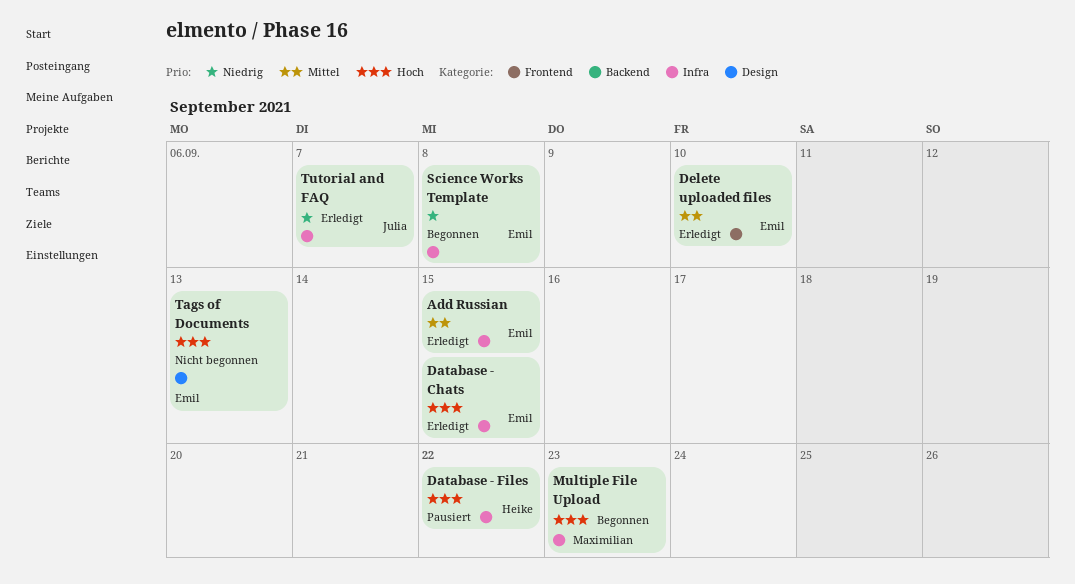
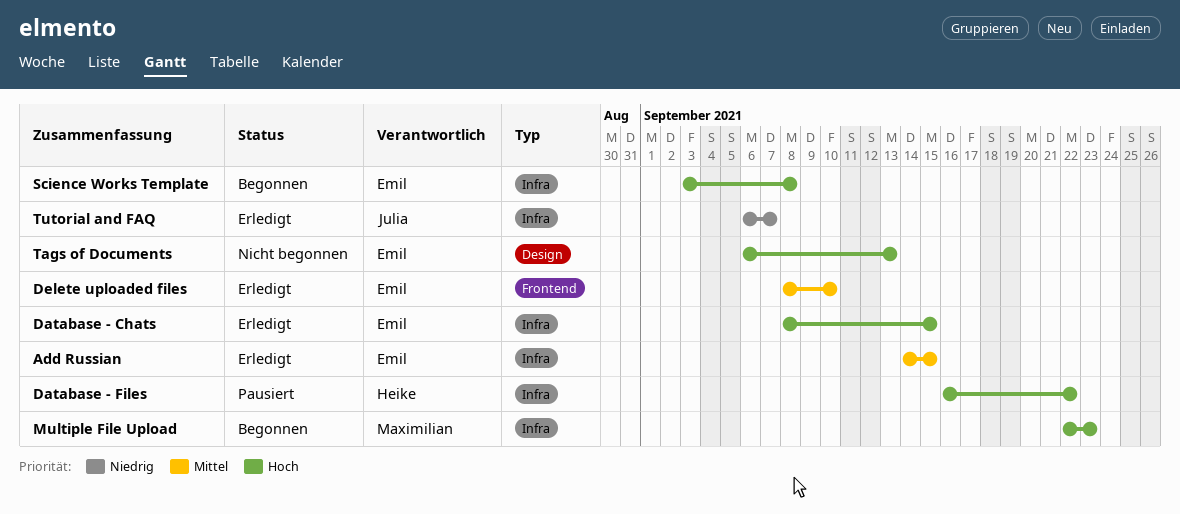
Science Works Template, priority: Niedrig -> Hoch

